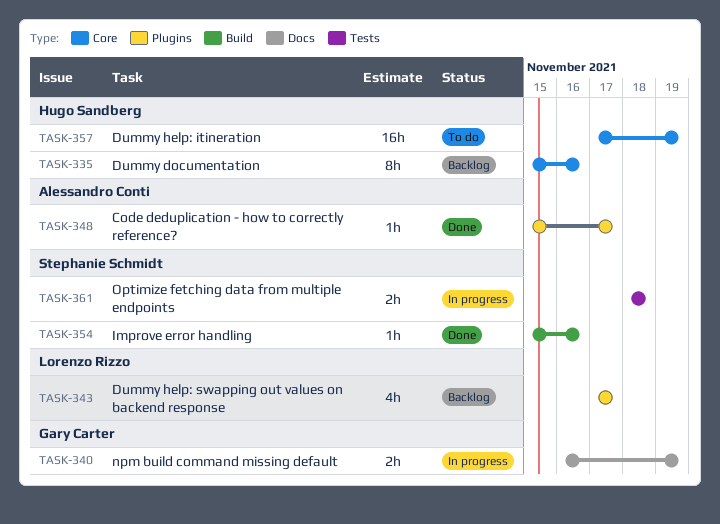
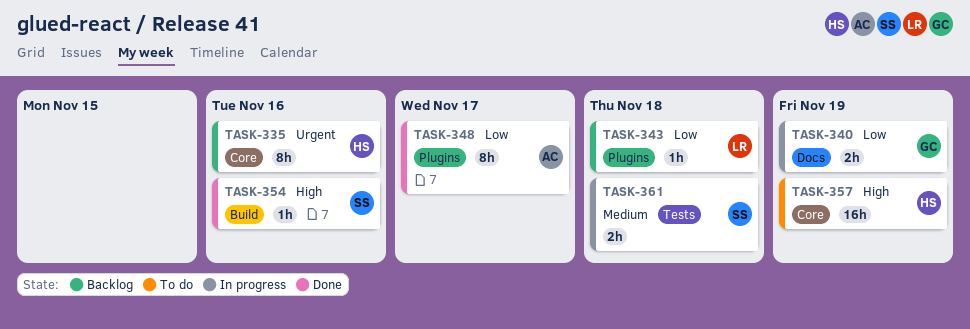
TASK-343, estimate: 4h -> 1h
TASK-343, due: Nov 17 -> Nov 18
TASK-348, estimate: 1h -> 8h

